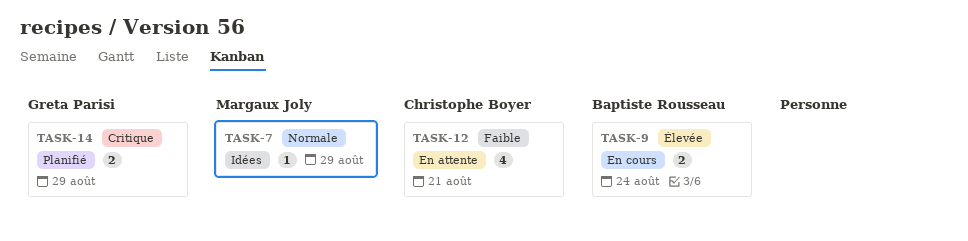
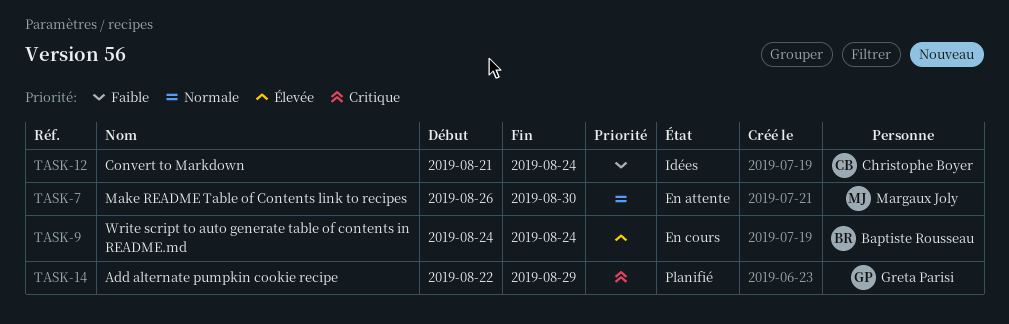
TASK-7, status: Idées -> En attente
TASK-7, due: Aug 29 -> Aug 30
TASK-12, status: En attente -> Idées
TASK-12, due: Aug 21 -> Aug 24

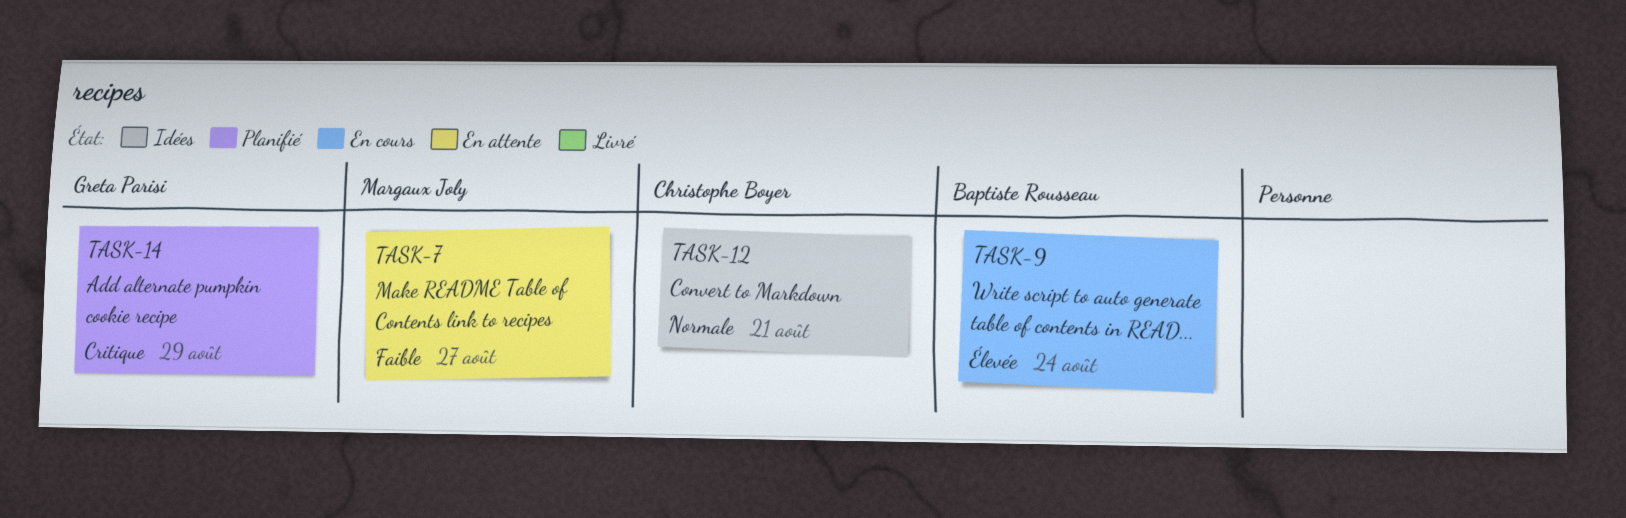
TASK-7, priority: Normale -> Faible
TASK-7, due: Aug 30 -> Aug 27
TASK-12, priority: Faible -> Normale
TASK-12, due: Aug 24 -> Aug 21

